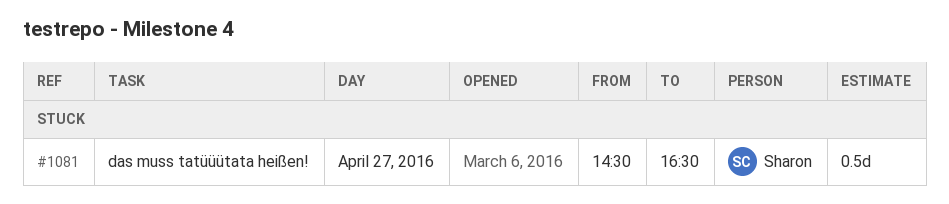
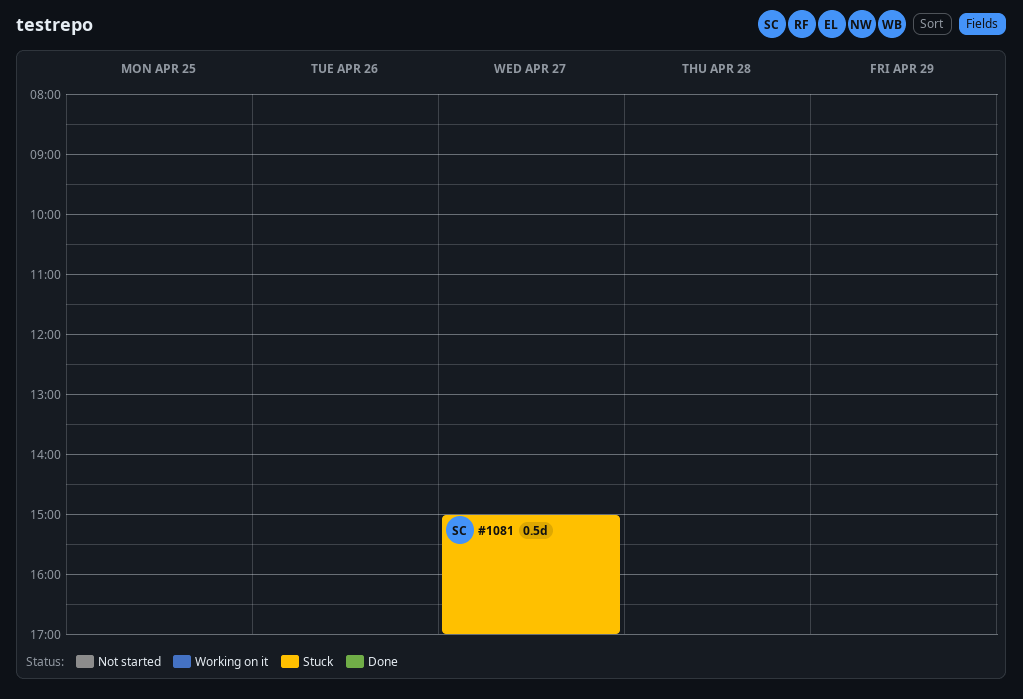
#1081, begins: 14:30 -> 15:00
#1081, ends: 16:30 -> 17:00

